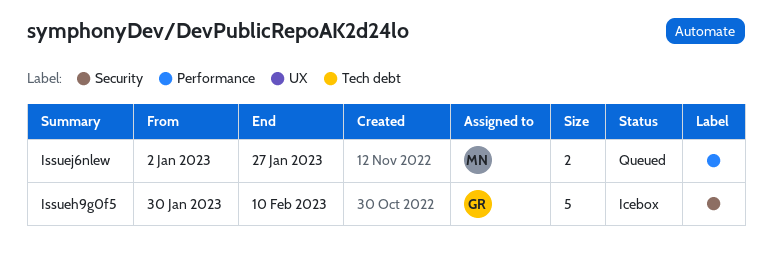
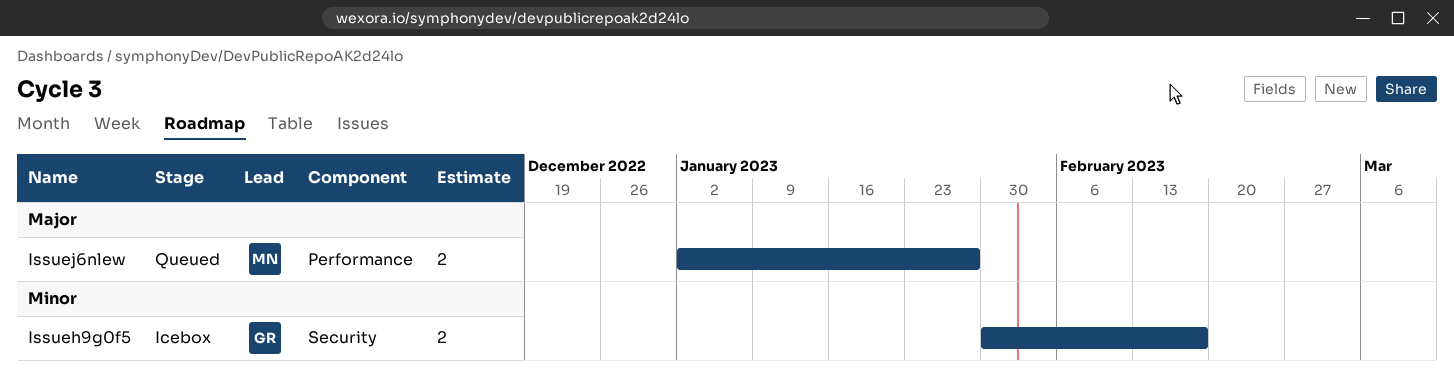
Issueh9g0f5, estimate: 5 -> 2
Issueh9g0f5, due: Feb 10 -> Feb 17

